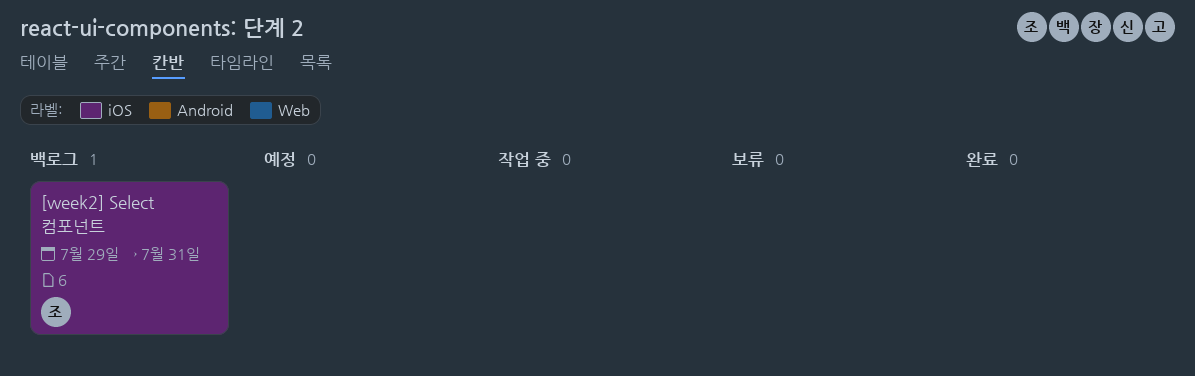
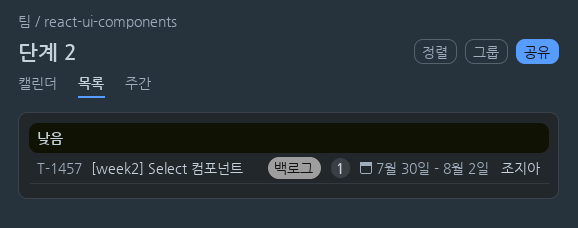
[week2] Select 컴포넌트, start: Jul 29 -> Jul 30
[week2] Select 컴포넌트, due: Jul 31 -> Aug 2

